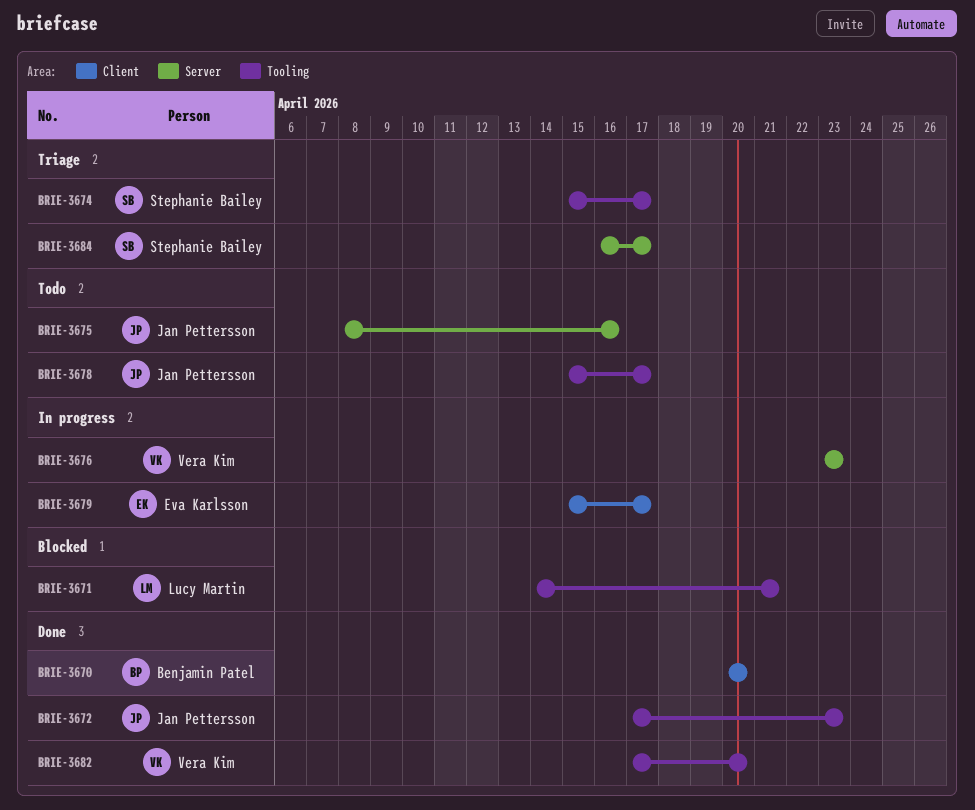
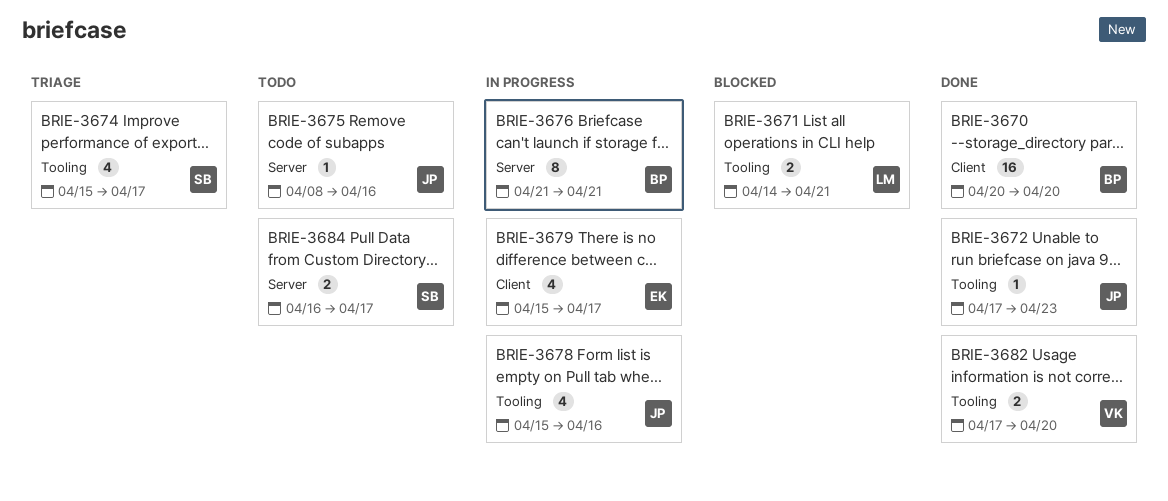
BRIE-3676, owner: Vera Kim -> Benjamin Patel
BRIE-3676, start: Apr 23 -> Apr 21
BRIE-3676, due: Apr 23 -> Apr 21
BRIE-3678, status: Todo -> In progress
BRIE-3678, due: Apr 17 -> Apr 16
BRIE-3684, status: Triage -> Todo

